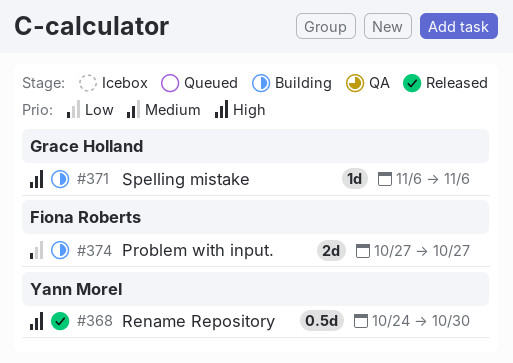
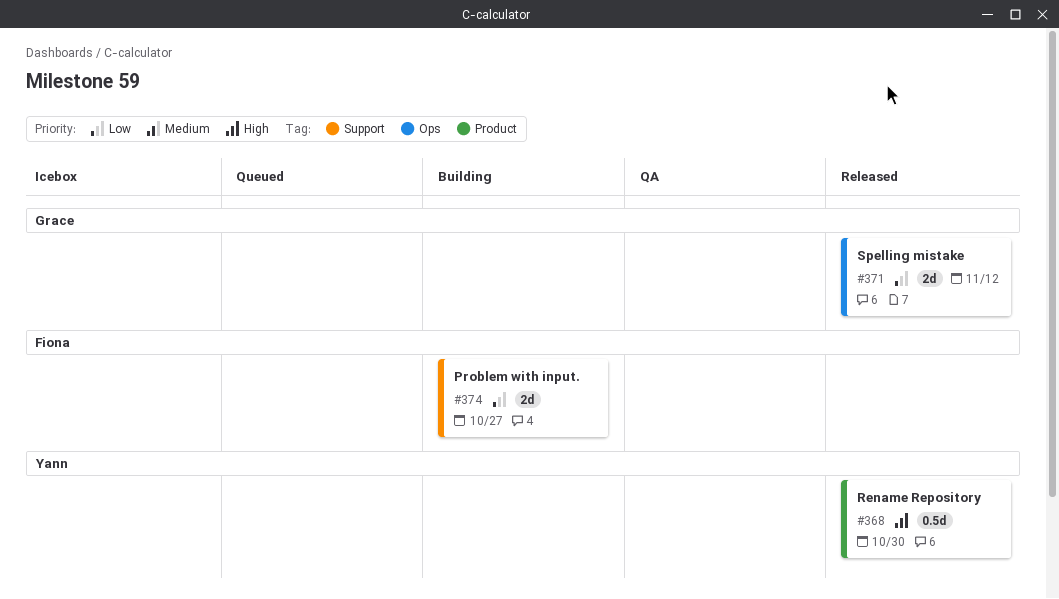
#371, status: Building -> Released
#371, priority: High -> Low
#371, estimate: 1d -> 2d
#371, due: Nov 6 -> Nov 12

